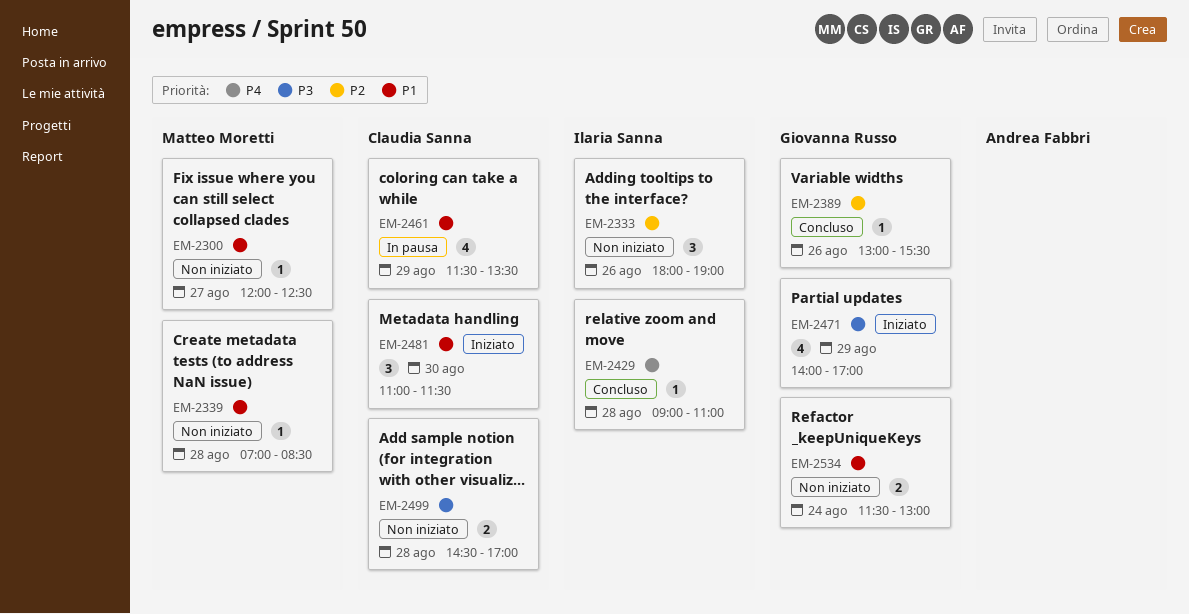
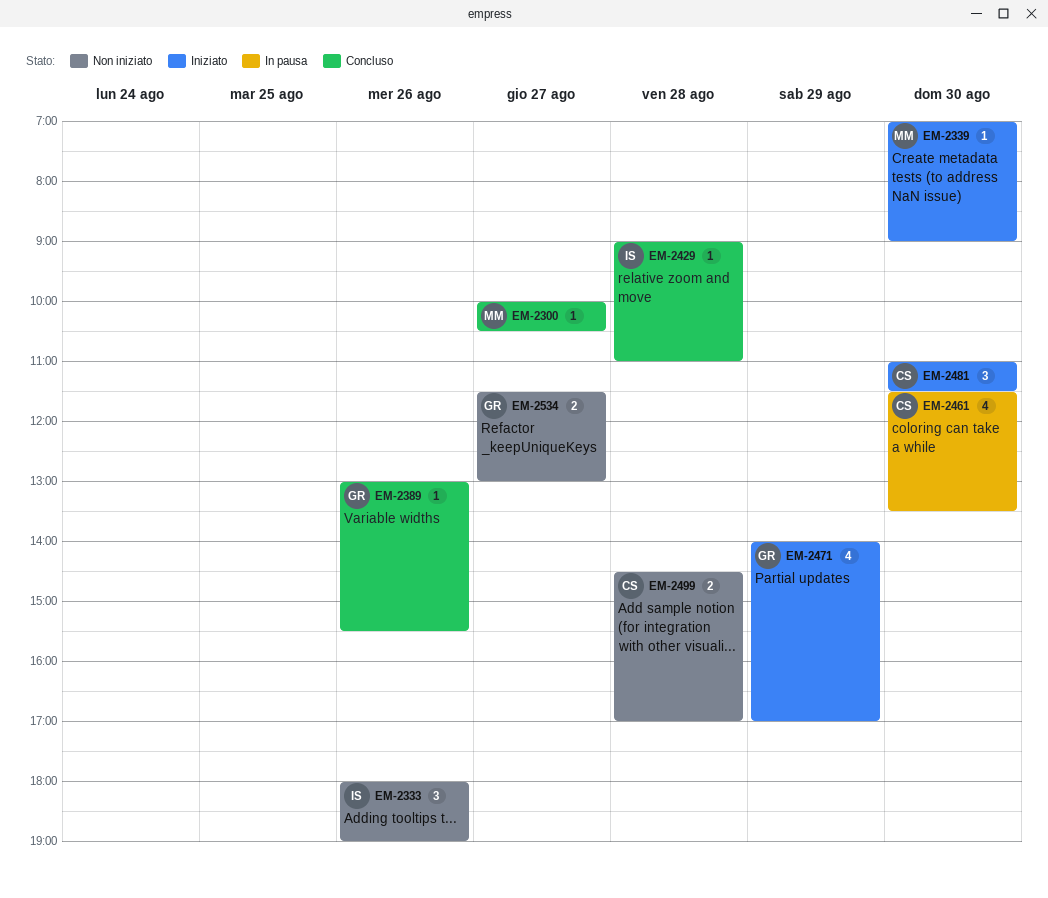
EM-2300, status: Non iniziato -> Concluso
EM-2300, begins: 12:00 -> 10:00
EM-2300, ends: 12:30 -> 10:30
EM-2339, status: Non iniziato -> Iniziato
EM-2339, day: Aug 28 -> Aug 30
EM-2339, ends: 08:30 -> 09:00
EM-2461, day: Aug 29 -> Aug 30
EM-2534, day: Aug 24 -> Aug 27

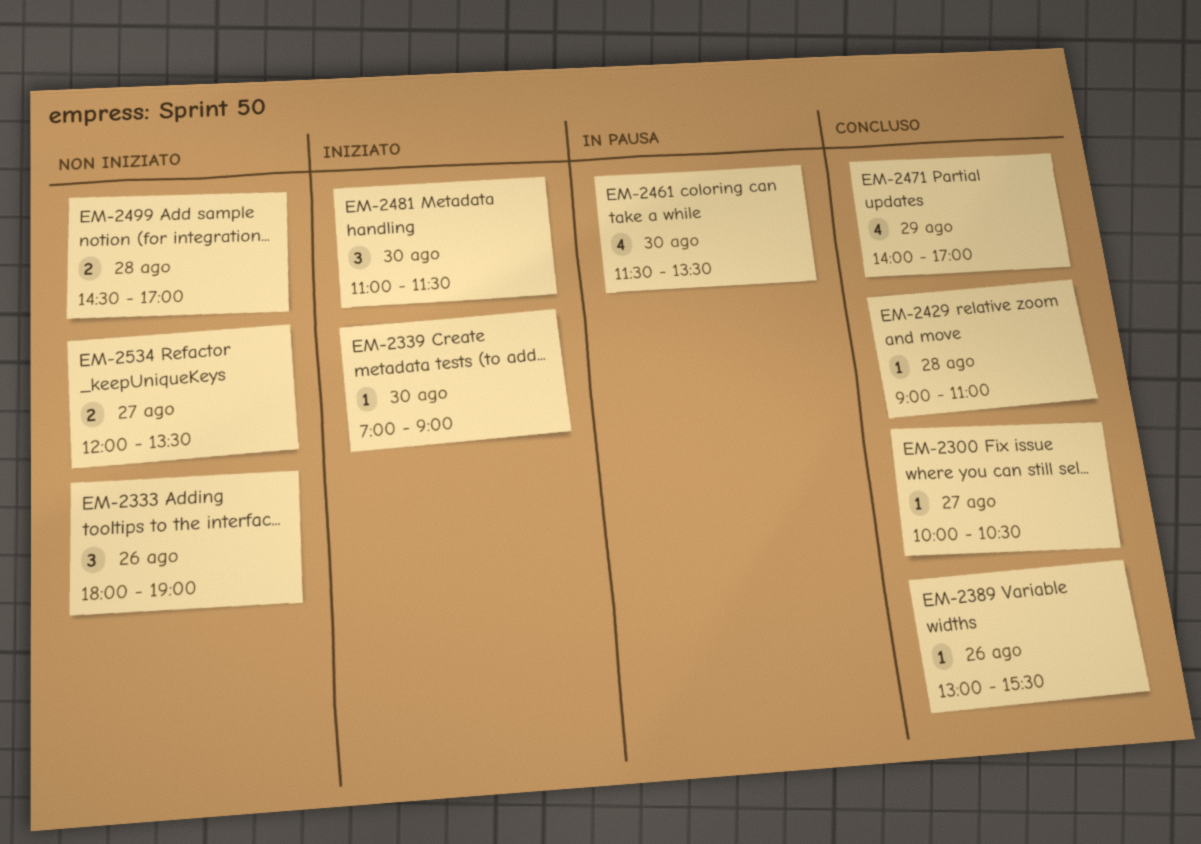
EM-2471, status: Iniziato -> Concluso
EM-2534, begins: 11:30 -> 12:00
EM-2534, ends: 13:00 -> 13:30

